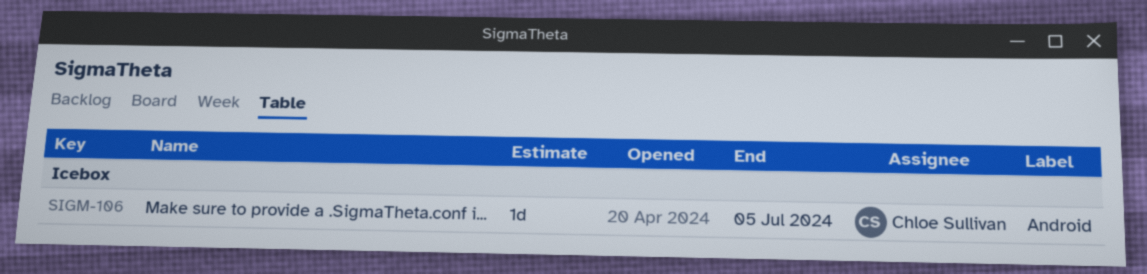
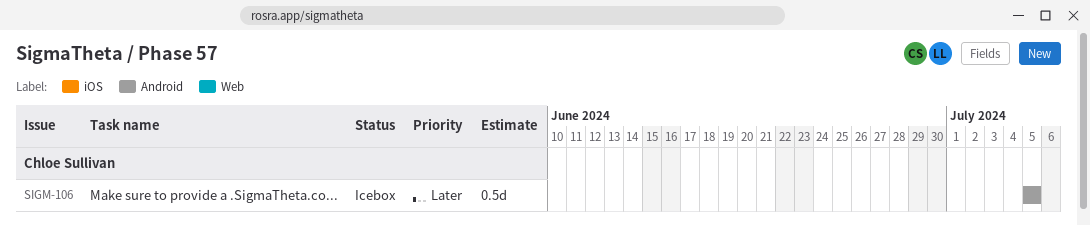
SIGM-106, estimate: 1d -> 0.5d

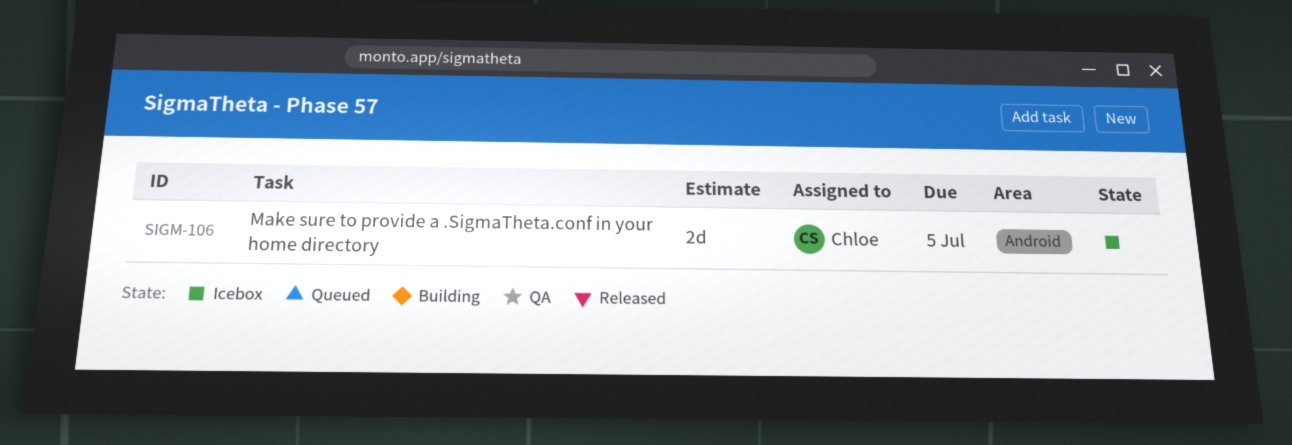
SIGM-106, estimate: 0.5d -> 2d

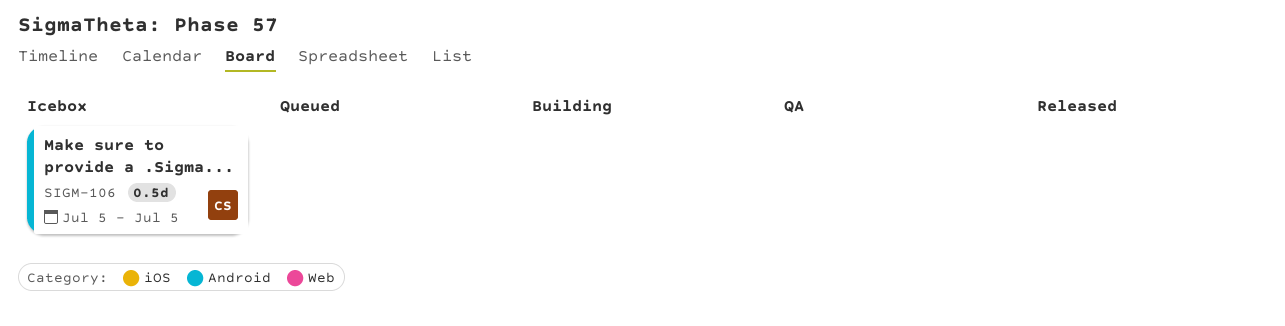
SIGM-106, estimate: 2d -> 0.5d

